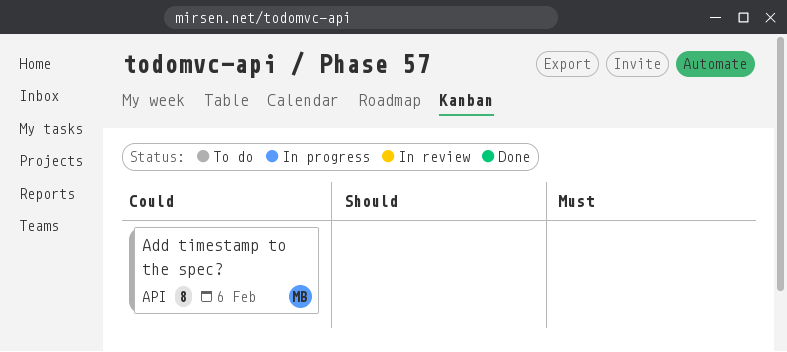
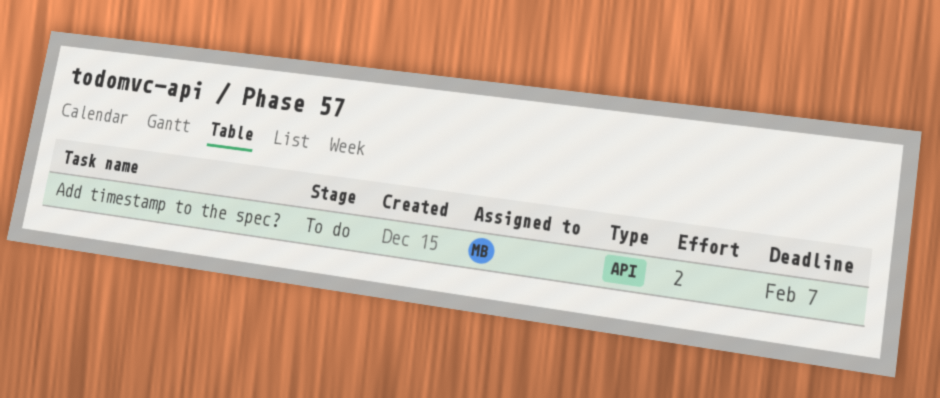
Add timestamp to the spec?, estimate: 8 -> 2
Add timestamp to the spec?, due: Feb 6 -> Feb 7

